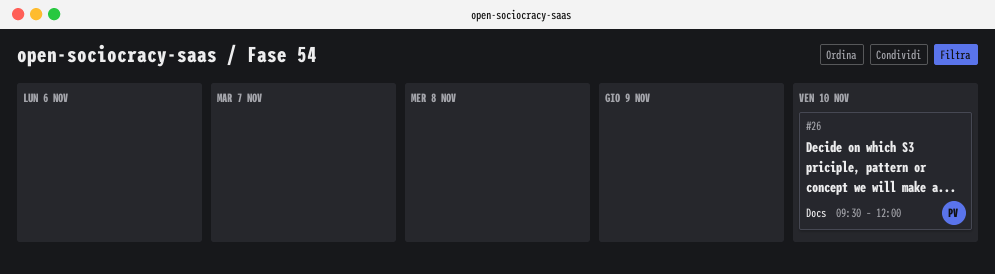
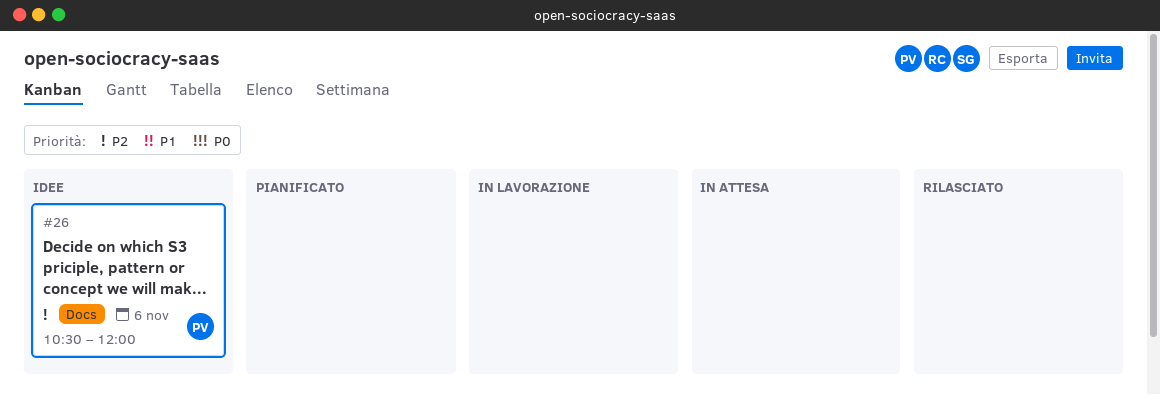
#26, day: Nov 10 -> Nov 6
#26, begins: 09:30 -> 10:30

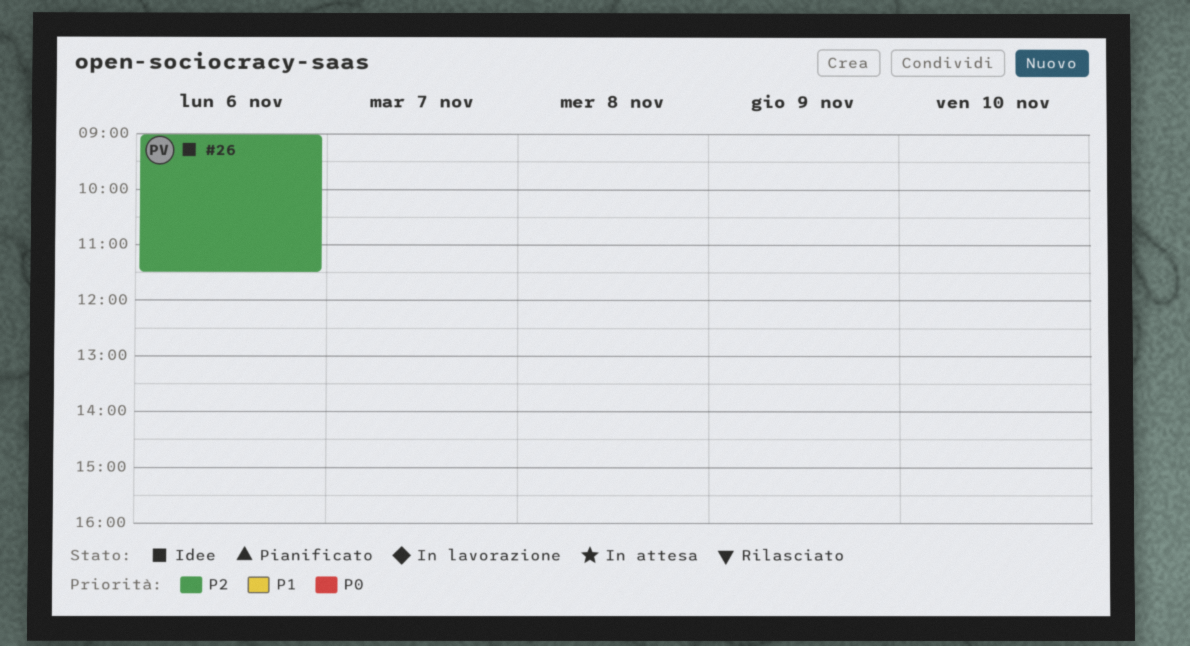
#26, begins: 10:30 -> 09:00
#26, ends: 12:00 -> 11:30

